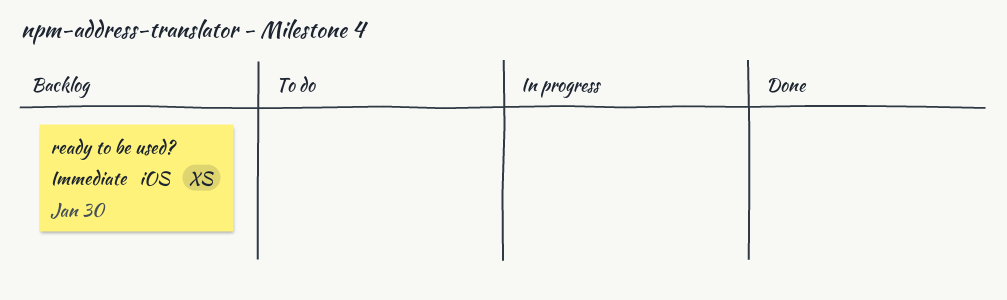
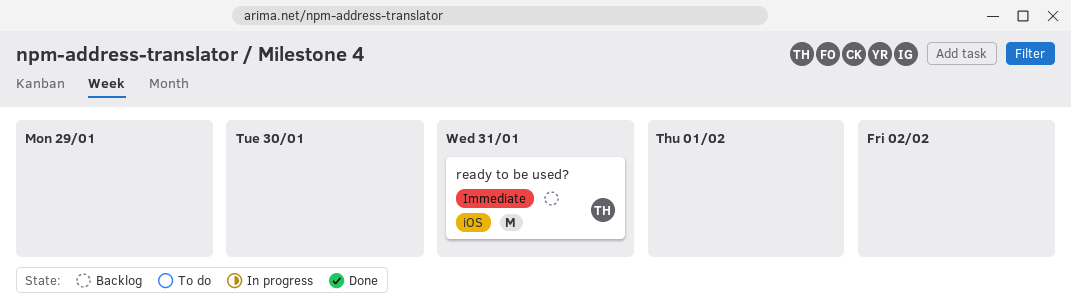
ready to be used?, estimate: XS -> M
ready to be used?, due: Jan 30 -> Jan 31

